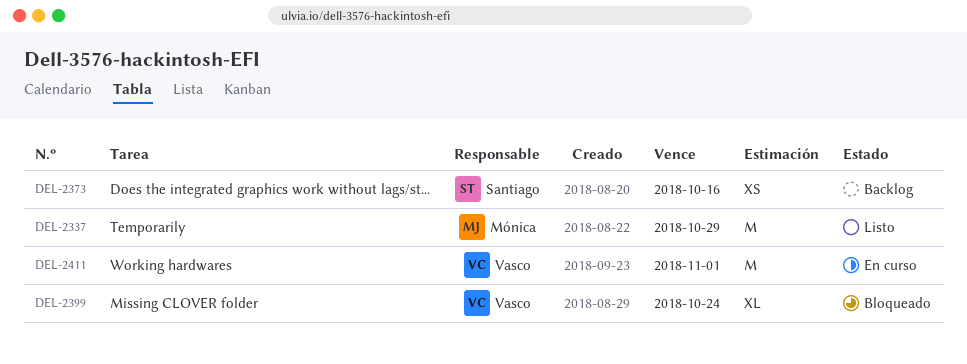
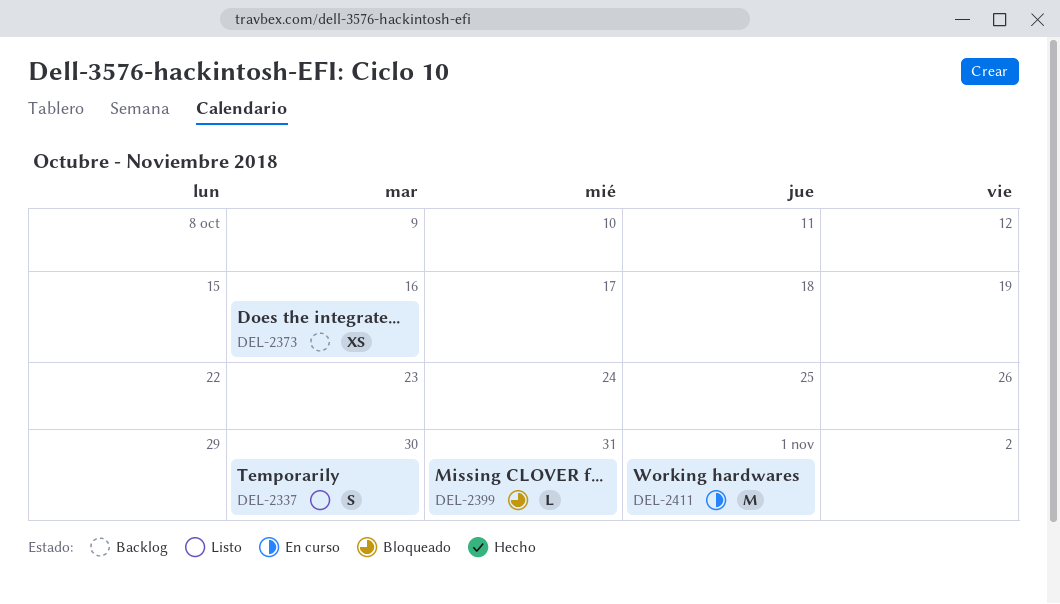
DEL-2337, estimate: M -> S
DEL-2337, due: Oct 29 -> Oct 30
DEL-2399, estimate: XL -> L
DEL-2399, due: Oct 24 -> Oct 31

